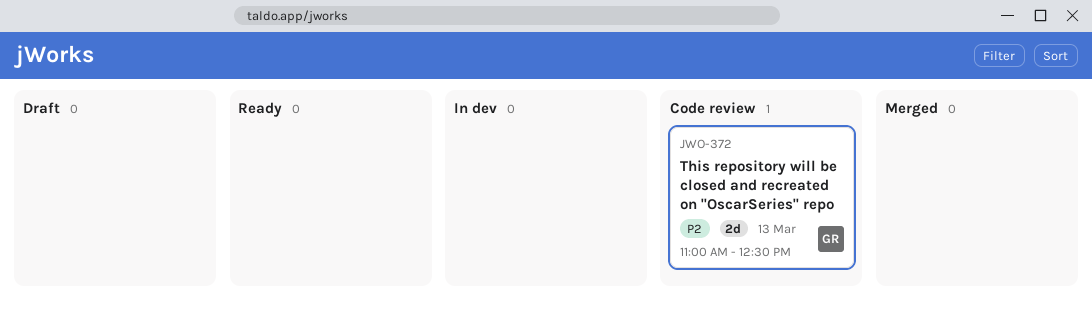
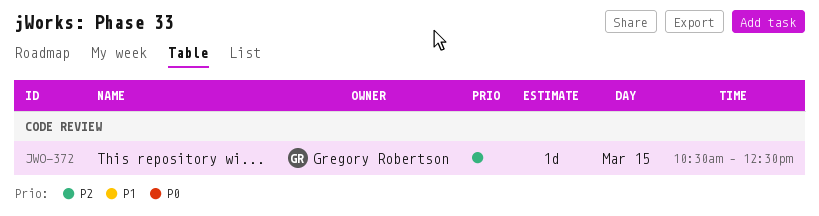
JWO-372, estimate: 2d -> 1d
JWO-372, day: Mar 13 -> Mar 15
JWO-372, begins: 11:00 -> 10:30

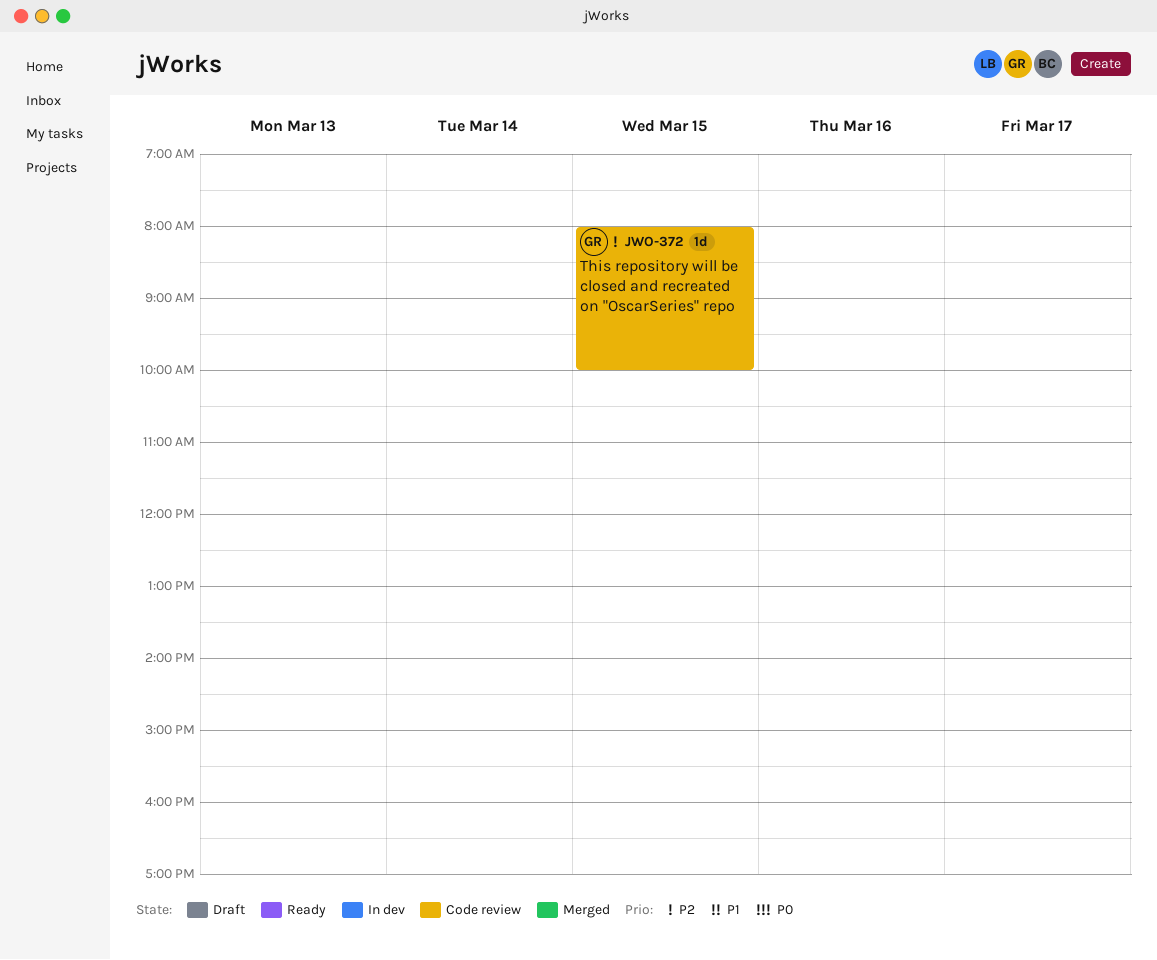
JWO-372, begins: 10:30 -> 08:00
JWO-372, ends: 12:30 -> 10:00

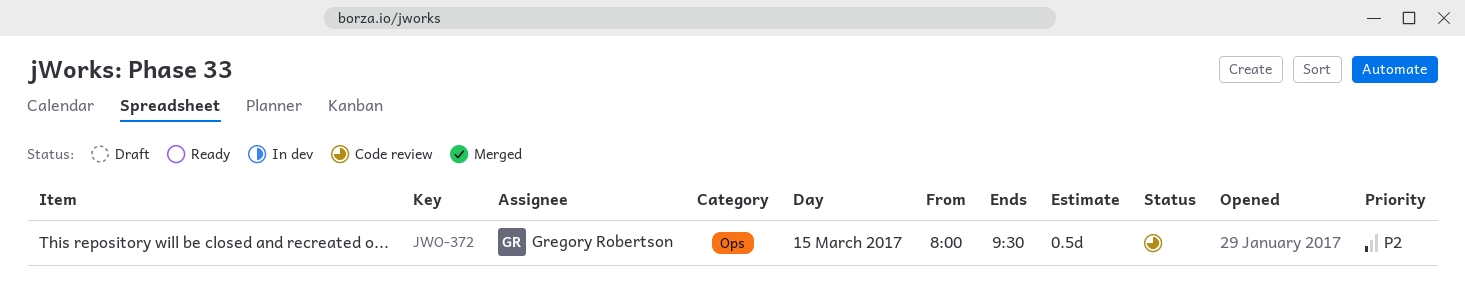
JWO-372, estimate: 1d -> 0.5d
JWO-372, ends: 10:00 -> 09:30

